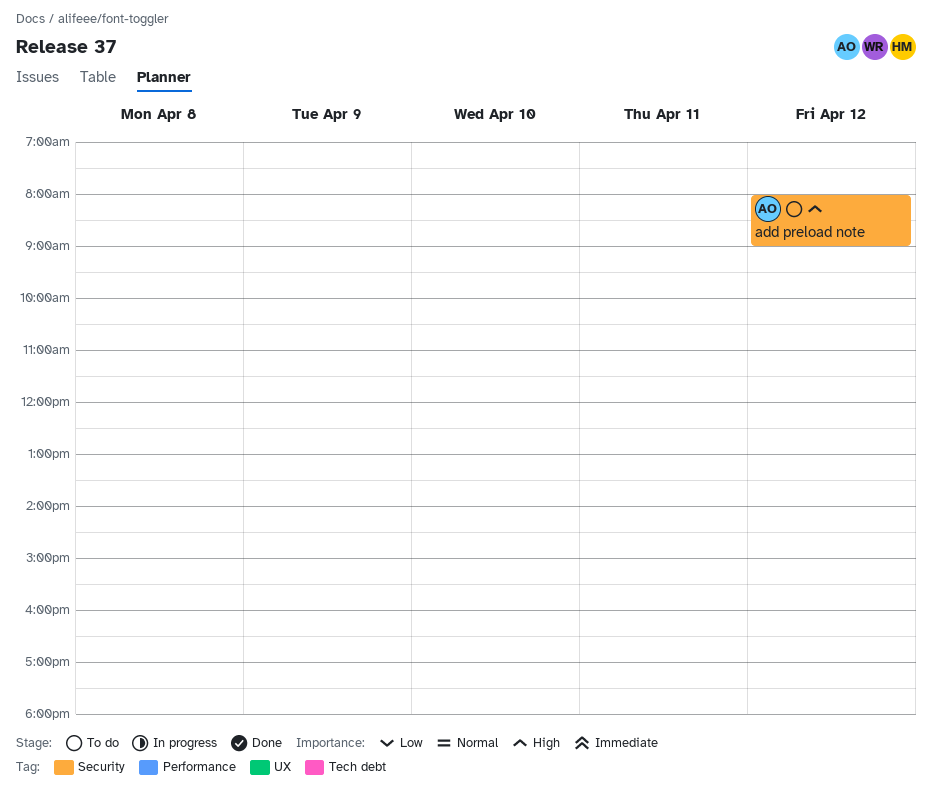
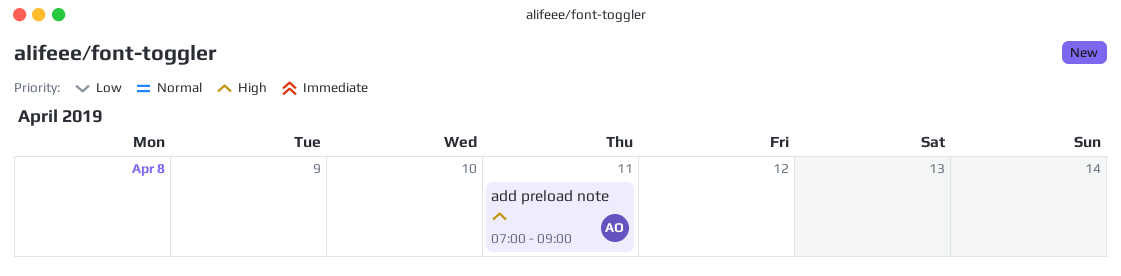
add preload note, day: Apr 12 -> Apr 11
add preload note, begins: 08:00 -> 07:00

